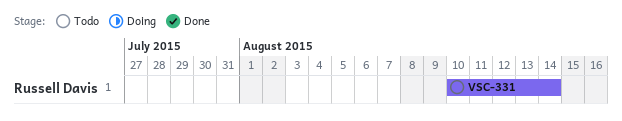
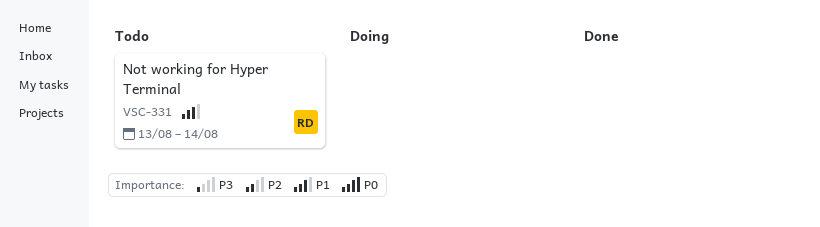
VSC-331, start: Aug 10 -> Aug 13

